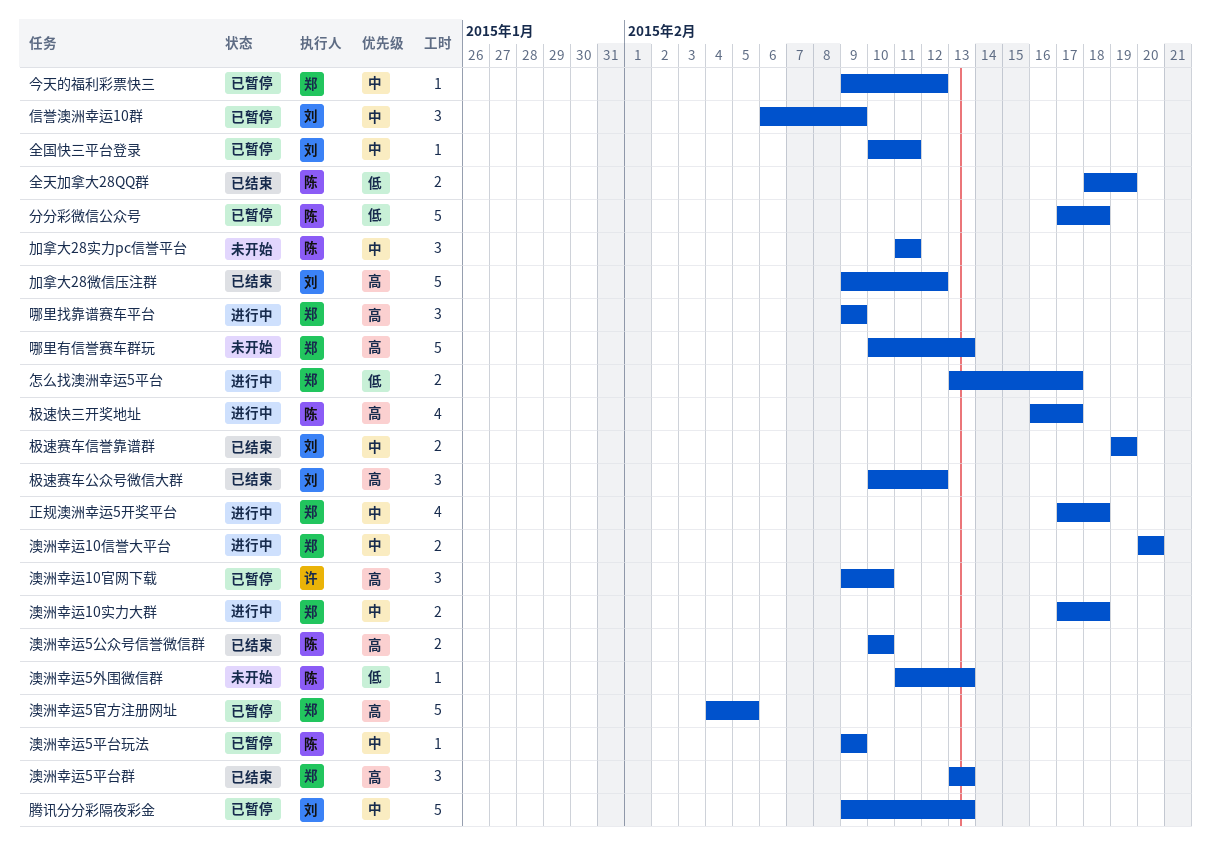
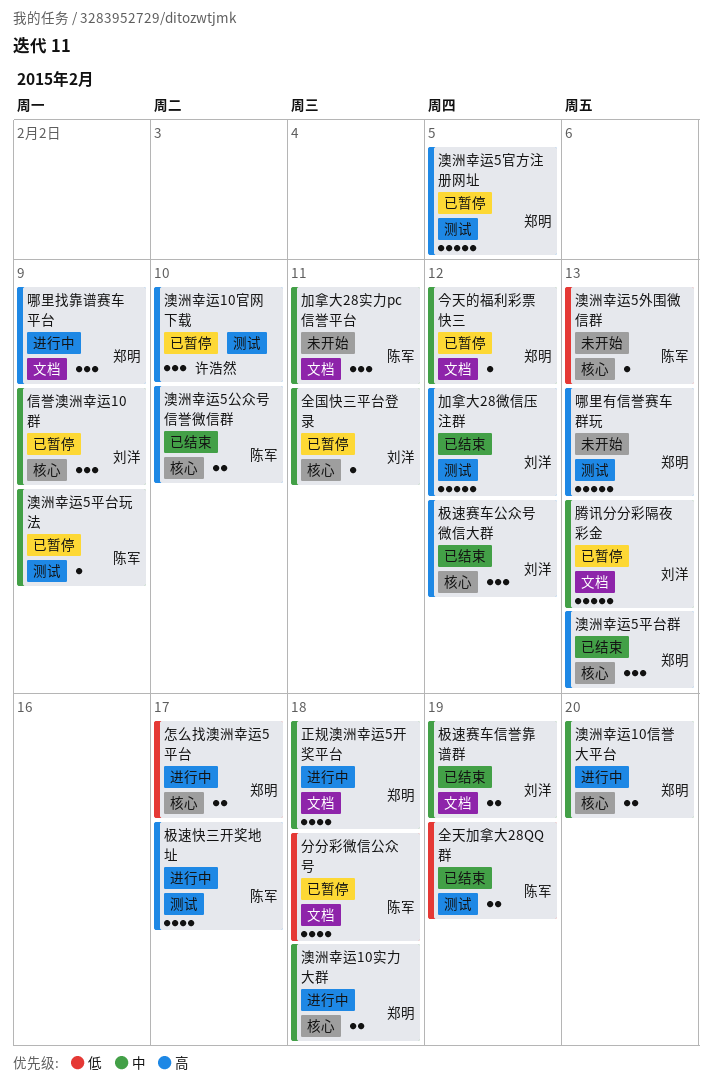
分分彩微信公众号, estimate: 5 -> 4

